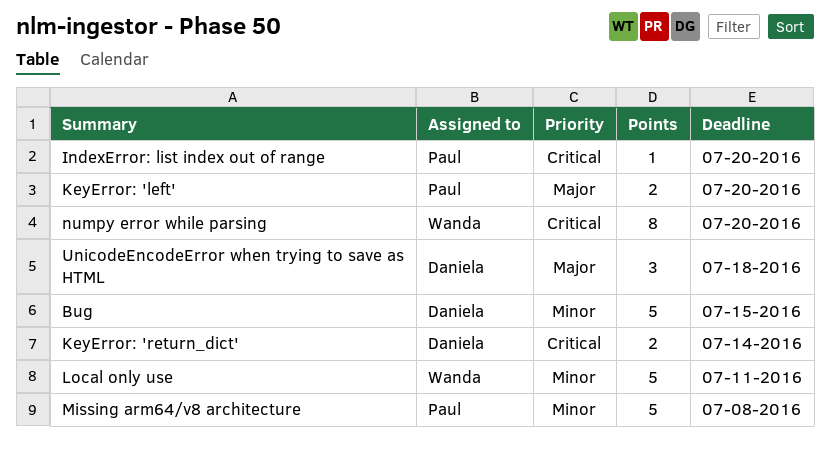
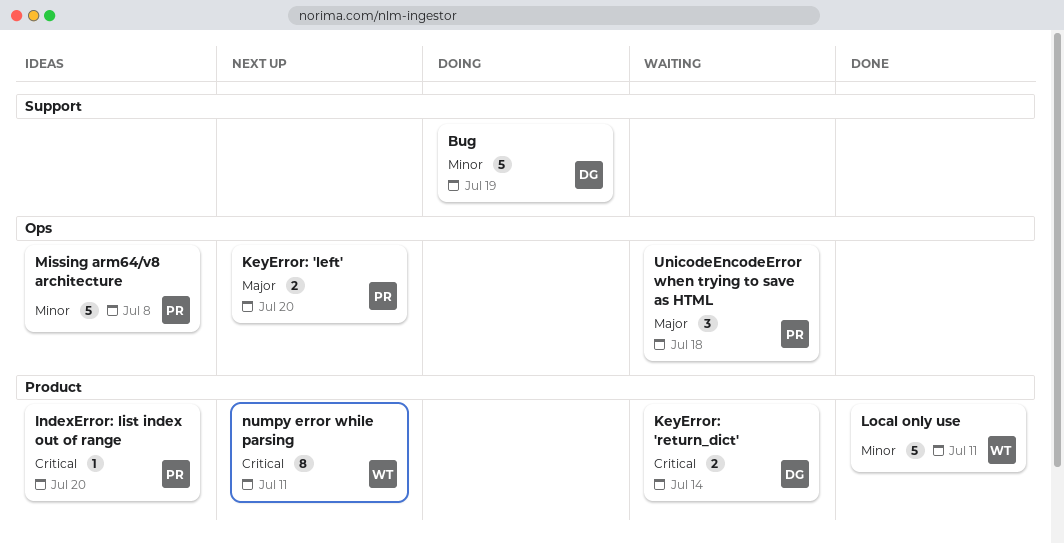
Bug, due: Jul 15 -> Jul 19
numpy error while parsing, due: Jul 20 -> Jul 11
UnicodeEncodeError when trying to save as HTML, owner: Daniela -> Paul

